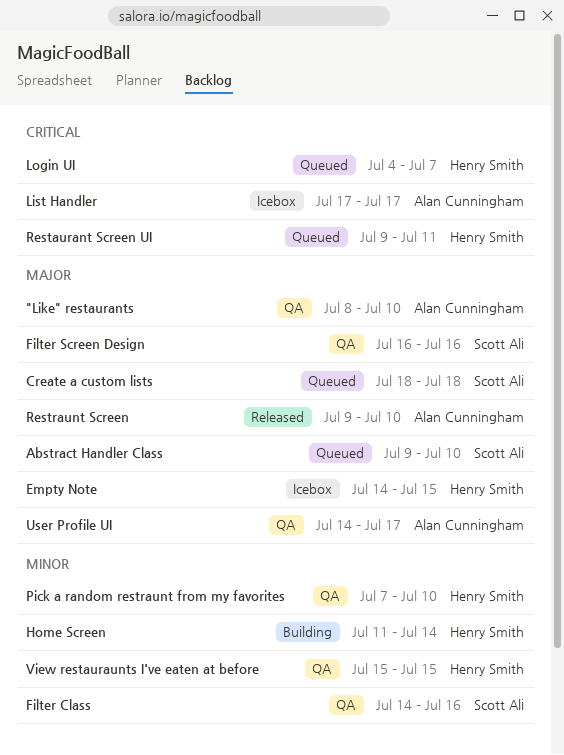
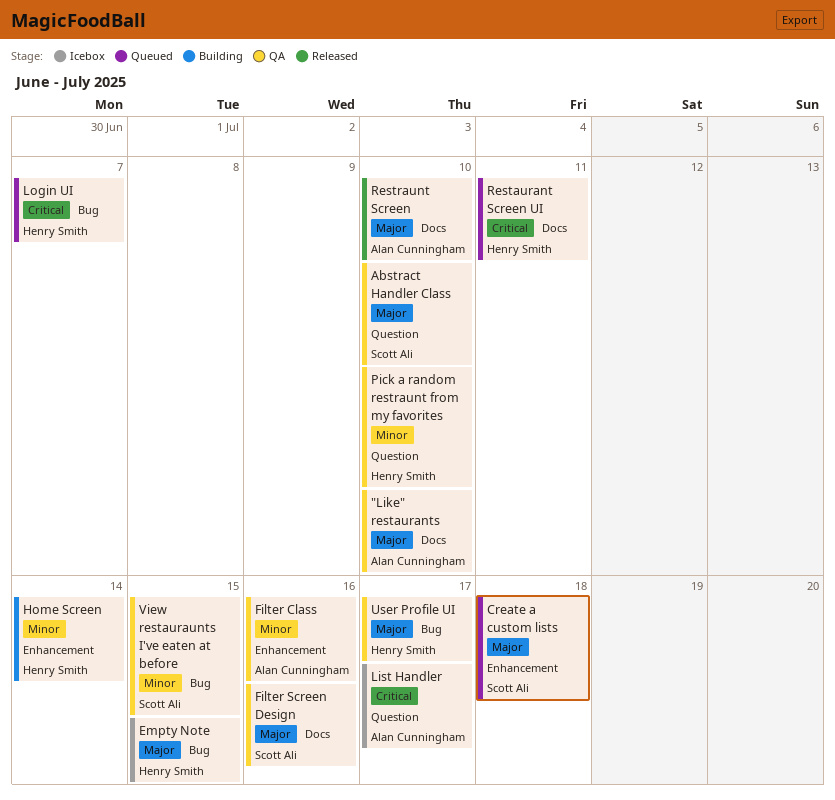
Abstract Handler Class, status: Queued -> QA
Filter Class, owner: Scott Ali -> Alan Cunningham
User Profile UI, owner: Alan Cunningham -> Henry Smith
View restauraunts I've eaten at before, owner: Henry Smith -> Scott Ali

